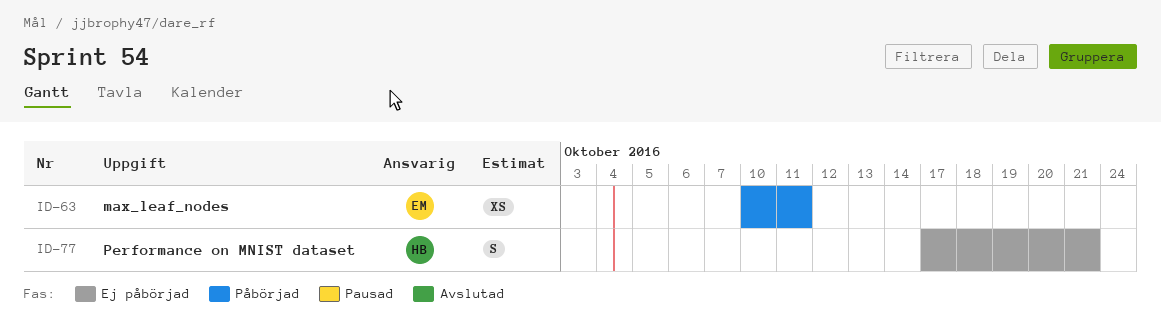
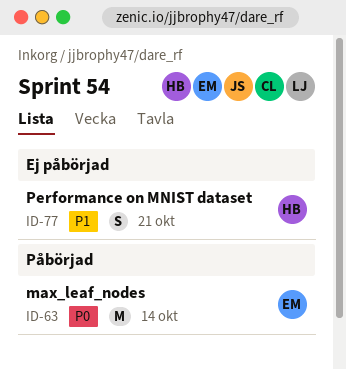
ID-63, estimate: XS -> M
ID-63, due: Oct 11 -> Oct 14

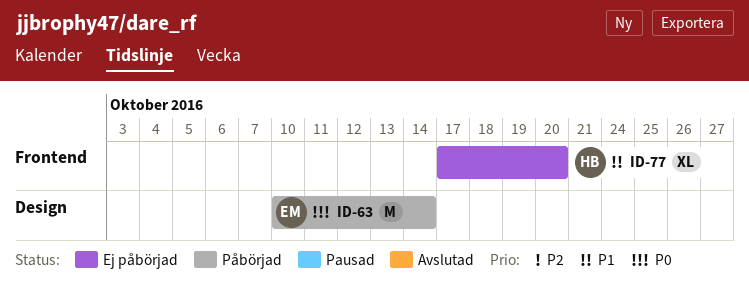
ID-77, estimate: S -> XL
ID-77, due: Oct 21 -> Oct 20

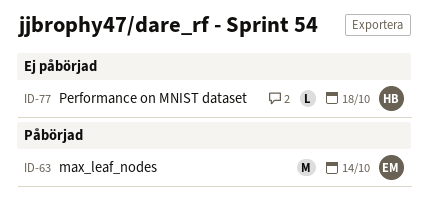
ID-77, estimate: XL -> L
ID-77, due: Oct 20 -> Oct 18

